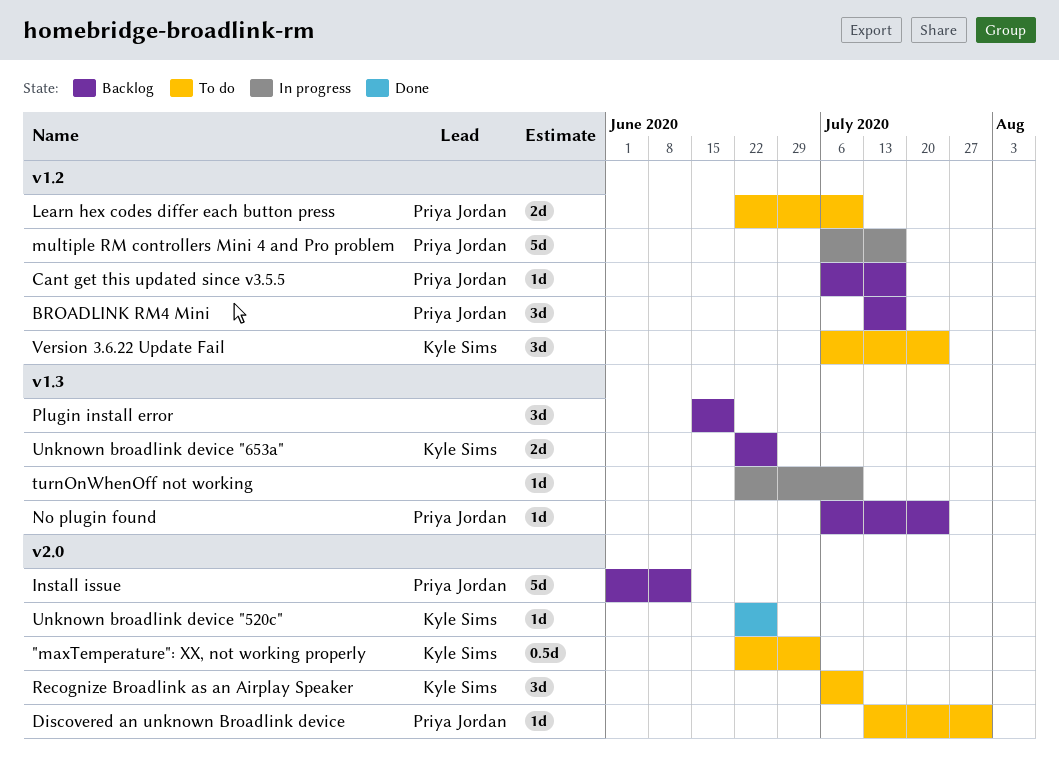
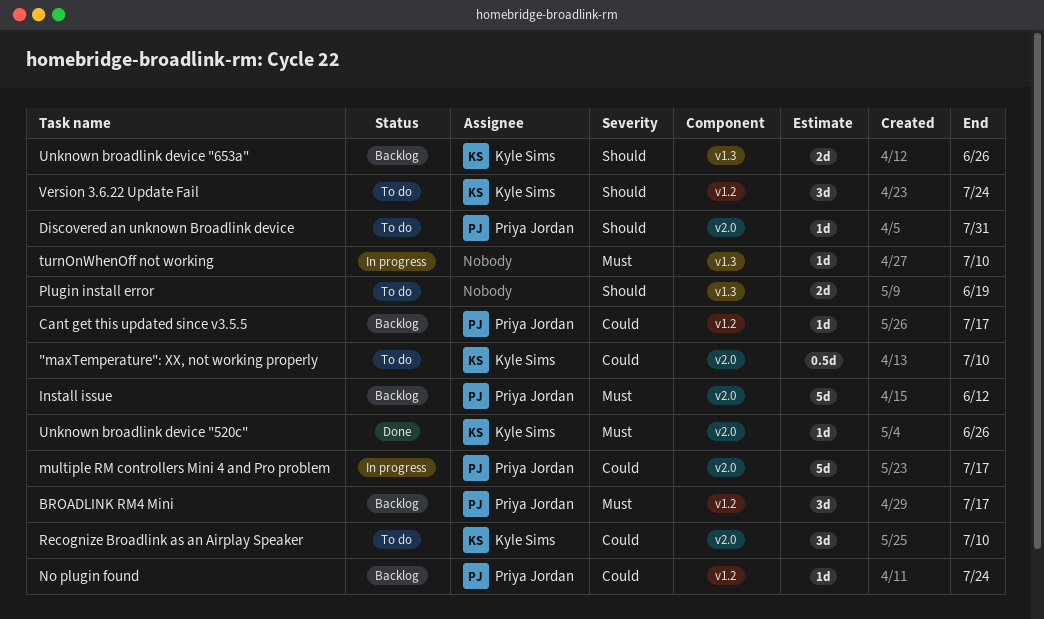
"maxTemperature": XX, not working properly, due: Jul 3 -> Jul 10
Learn hex codes differ each button press: present -> none
multiple RM controllers Mini 4 and Pro problem, label: v1.2 -> v2.0
No plugin found, label: v1.3 -> v1.2
Plugin install error, status: Backlog -> To do
Plugin install error, estimate: 3d -> 2d

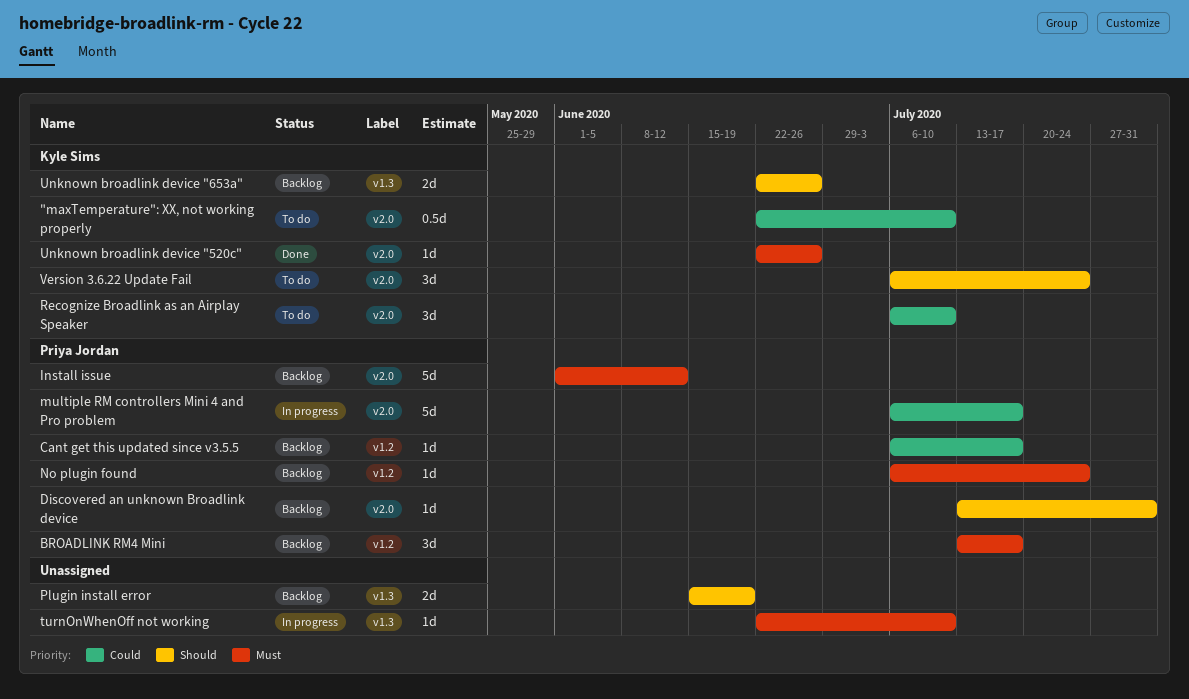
Discovered an unknown Broadlink device, status: To do -> Backlog
No plugin found, priority: Could -> Must
Plugin install error, status: To do -> Backlog
Version 3.6.22 Update Fail, label: v1.2 -> v2.0

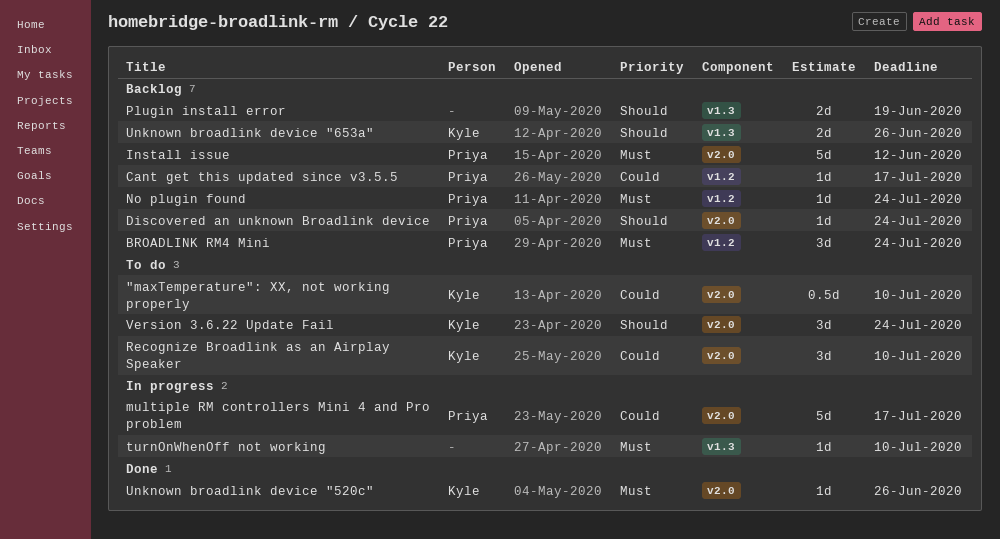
BROADLINK RM4 Mini, due: Jul 17 -> Jul 24
Discovered an unknown Broadlink device, due: Jul 31 -> Jul 24

